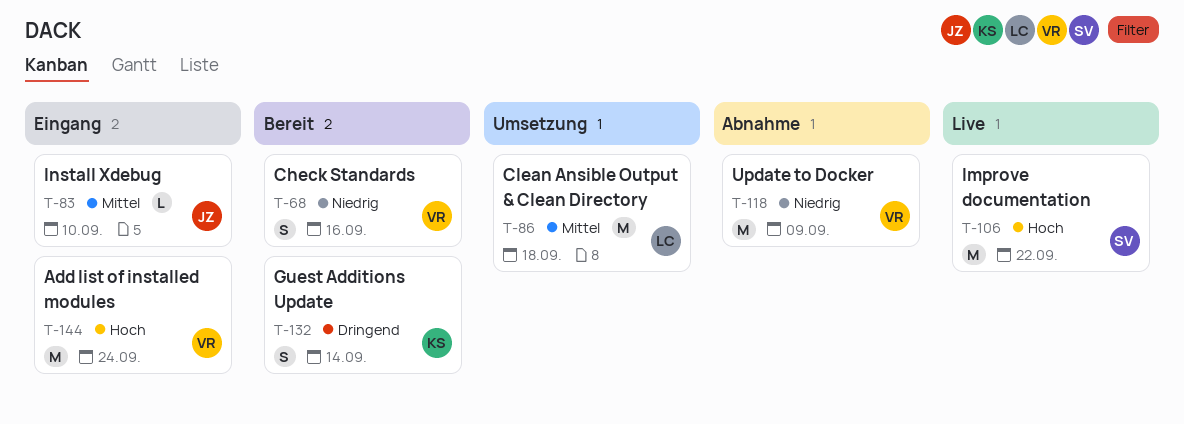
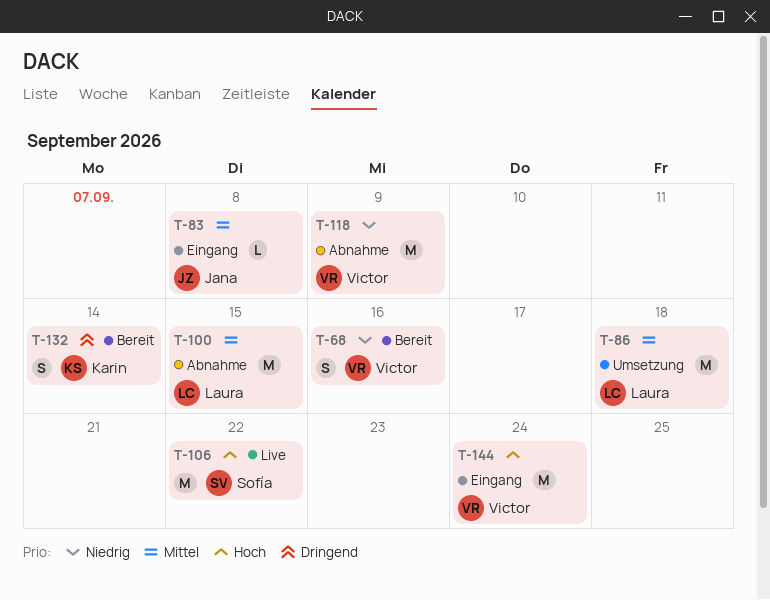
T-83, due: Sep 10 -> Sep 8
T-100: none -> present

